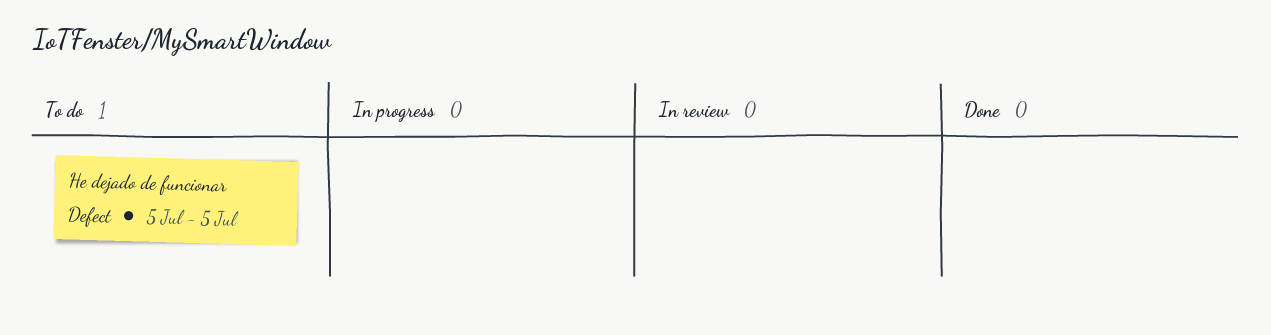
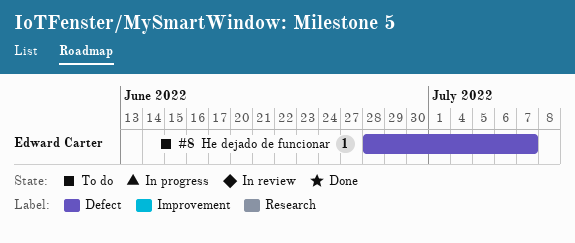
He dejado de funcionar, start: Jul 5 -> Jun 28
He dejado de funcionar, due: Jul 5 -> Jul 7

